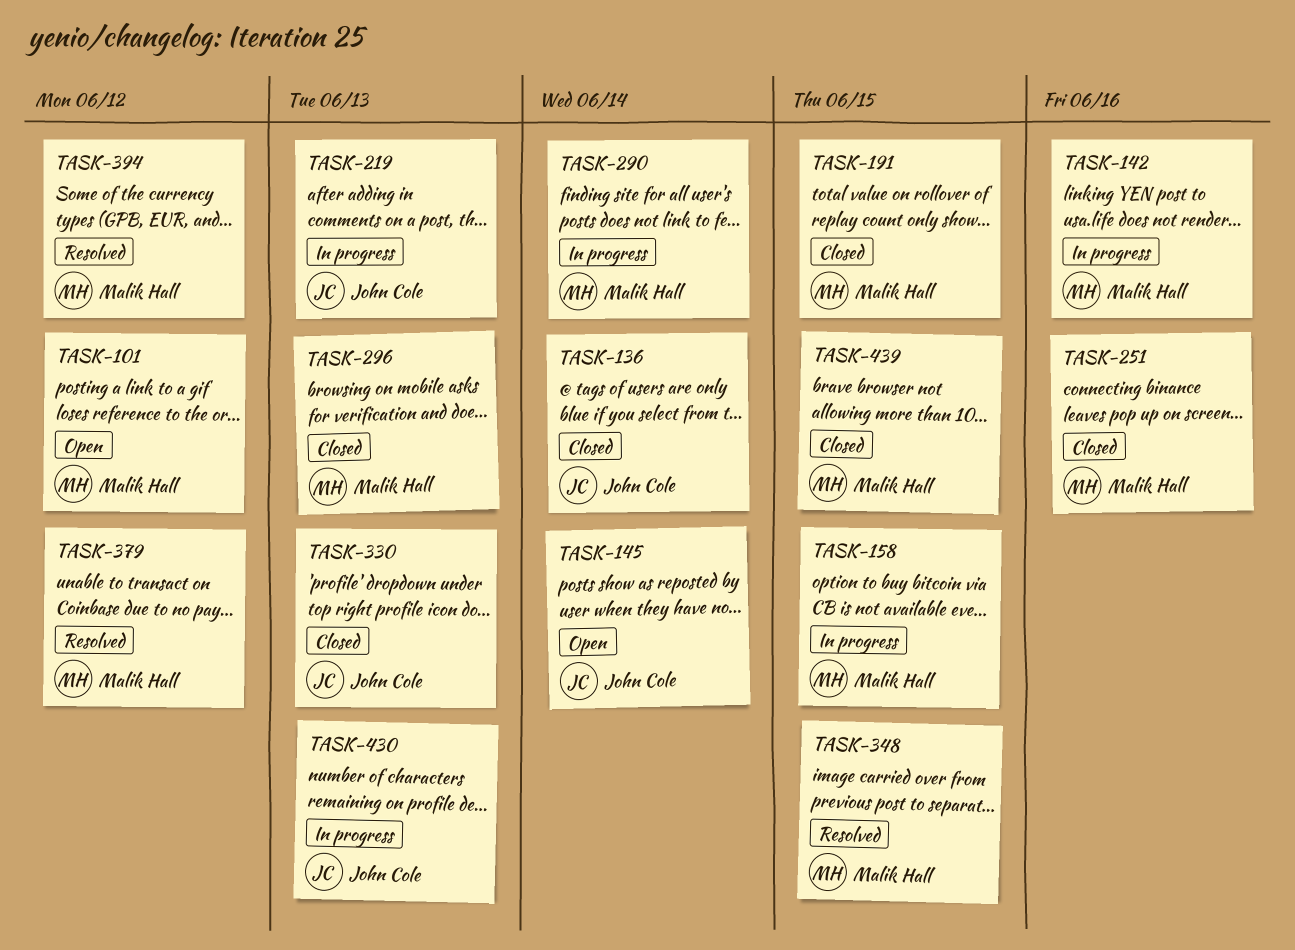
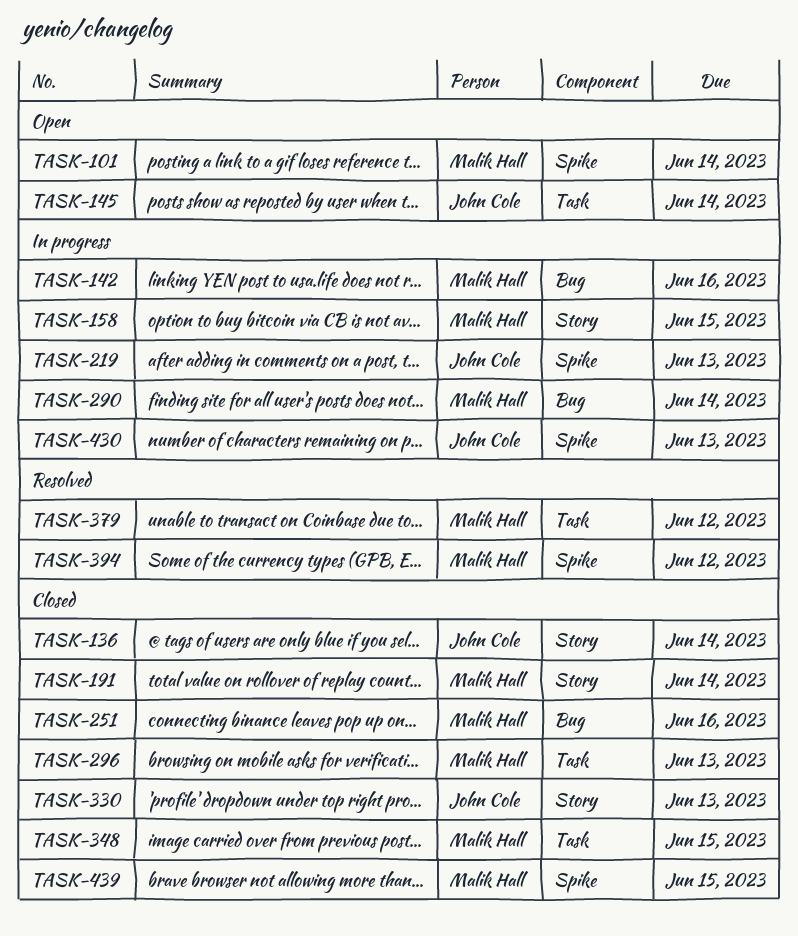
TASK-101, due: Jun 12 -> Jun 14
TASK-191, due: Jun 15 -> Jun 14
TASK-348, status: Resolved -> Closed

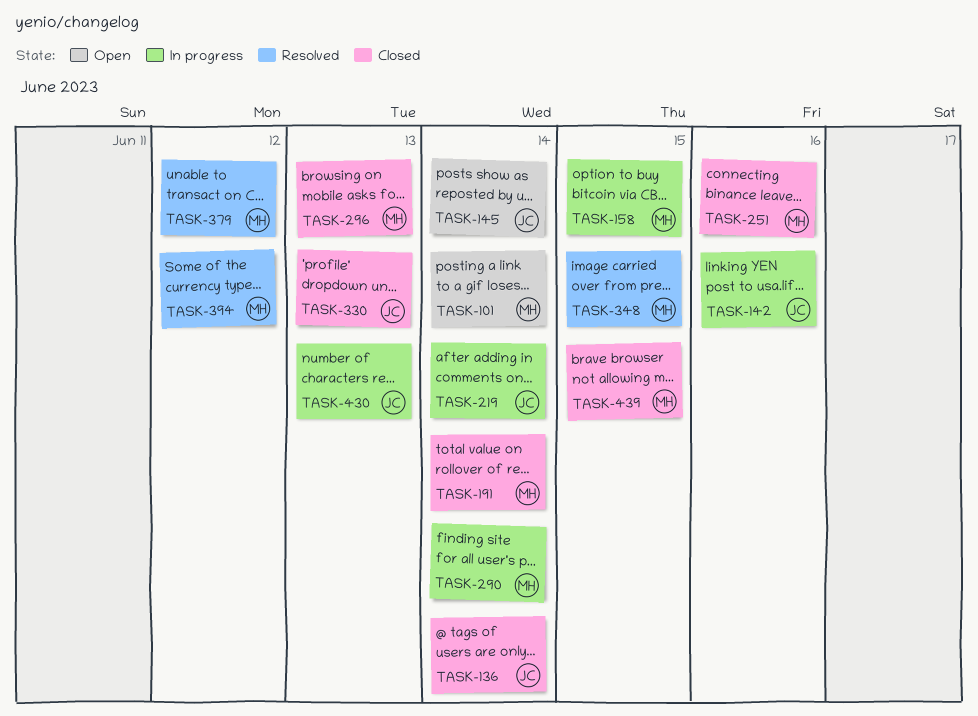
TASK-142, owner: Malik Hall -> John Cole
TASK-219, due: Jun 13 -> Jun 14
TASK-348, status: Closed -> Resolved

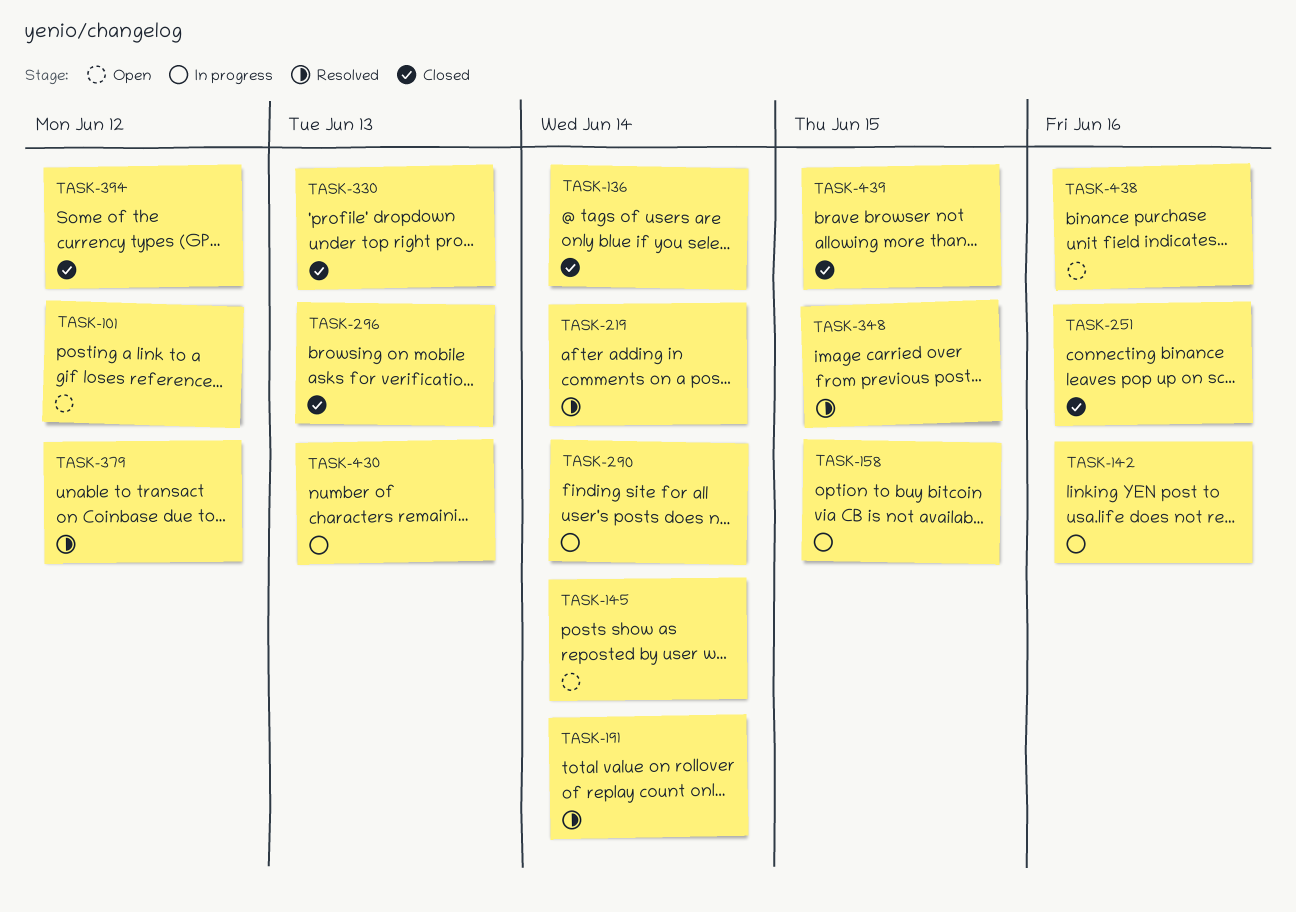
TASK-101, due: Jun 14 -> Jun 12
TASK-191, status: Closed -> Resolved
TASK-219, status: In progress -> Resolved
TASK-394, status: Resolved -> Closed
TASK-438: none -> present

